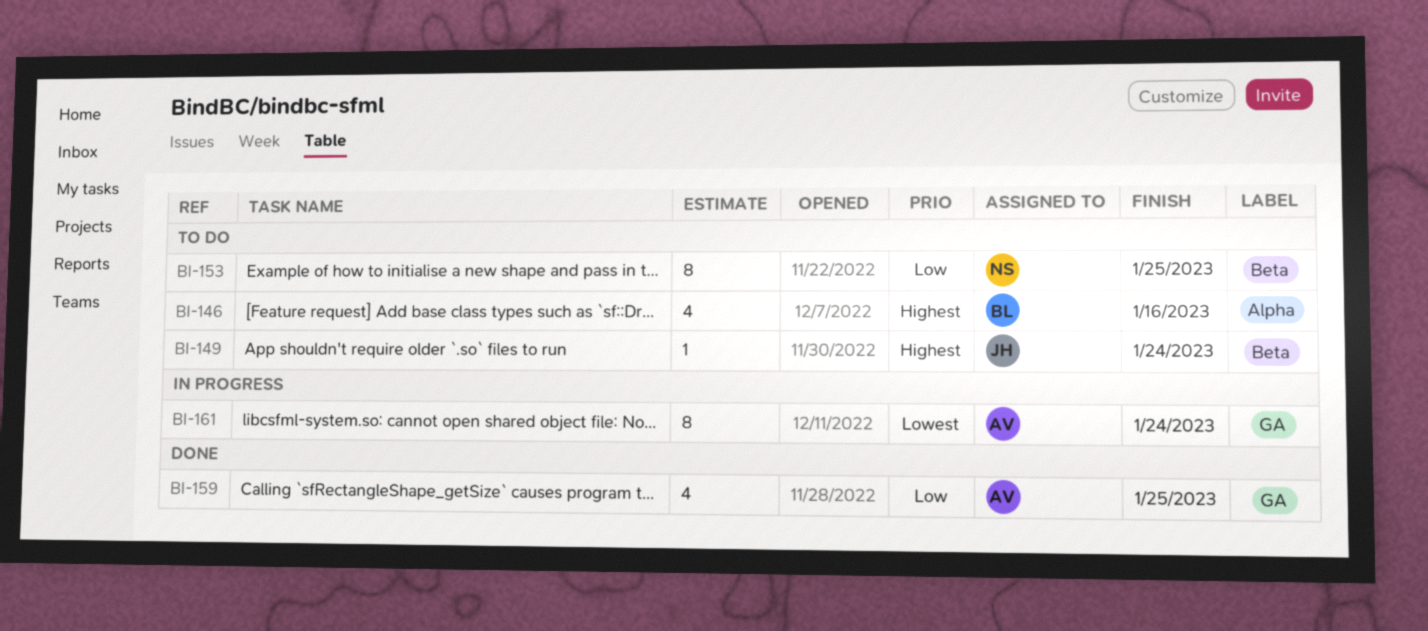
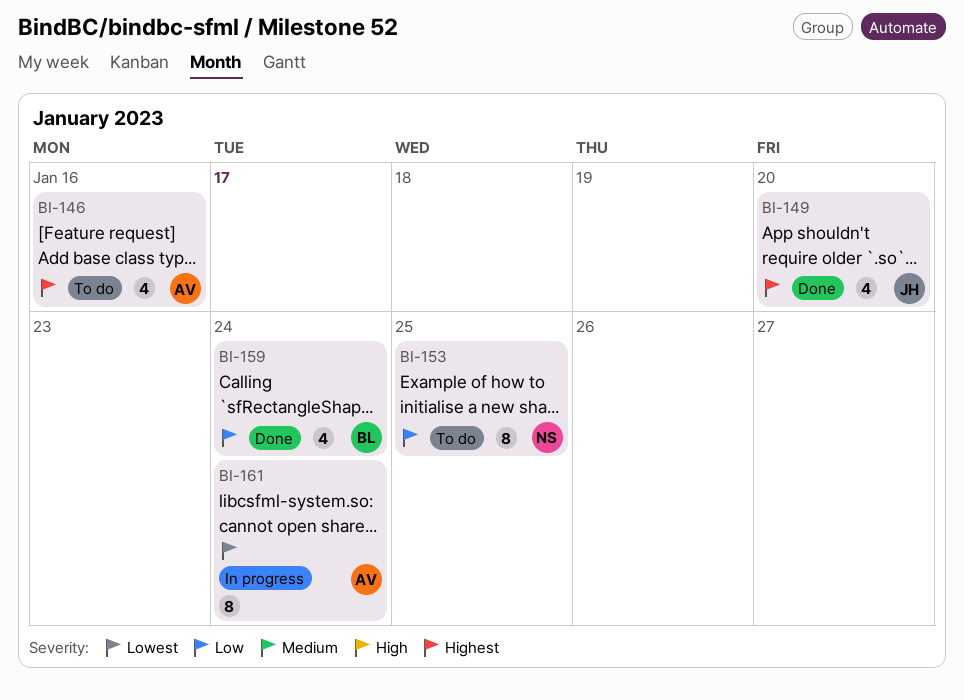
BI-146, owner: BL -> AV
BI-149, status: To do -> Done
BI-149, estimate: 1 -> 4
BI-149, due: Jan 24 -> Jan 20
BI-159, owner: AV -> BL
BI-159, due: Jan 25 -> Jan 24

